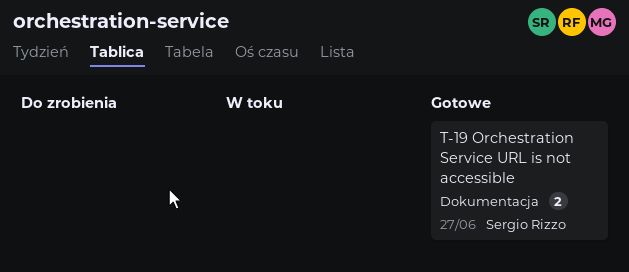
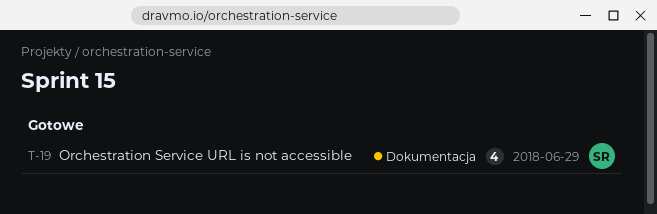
T-19, estimate: 2 -> 4
T-19, due: Jun 27 -> Jun 29

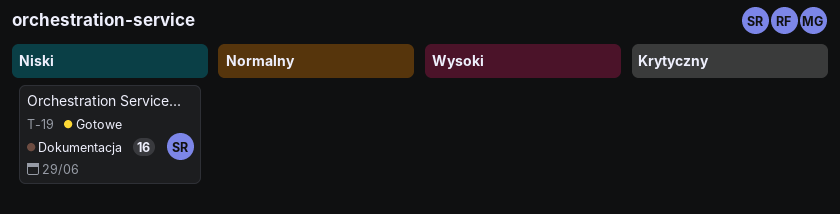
T-19, estimate: 4 -> 16

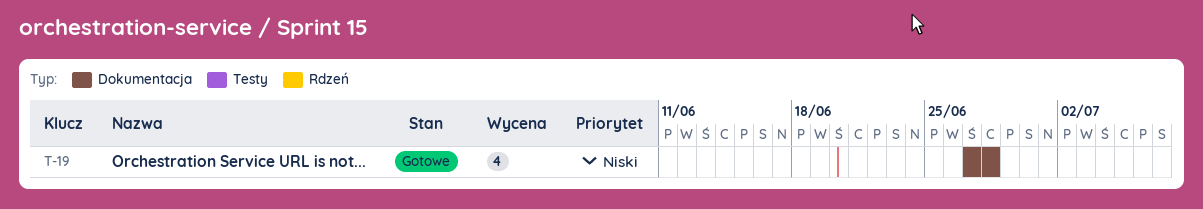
T-19, estimate: 16 -> 4
T-19, due: Jun 29 -> Jun 28

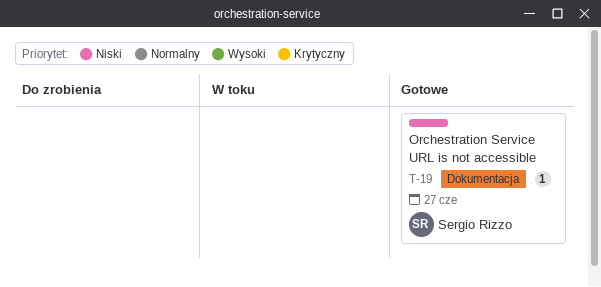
T-19, estimate: 4 -> 1
T-19, due: Jun 28 -> Jun 27

